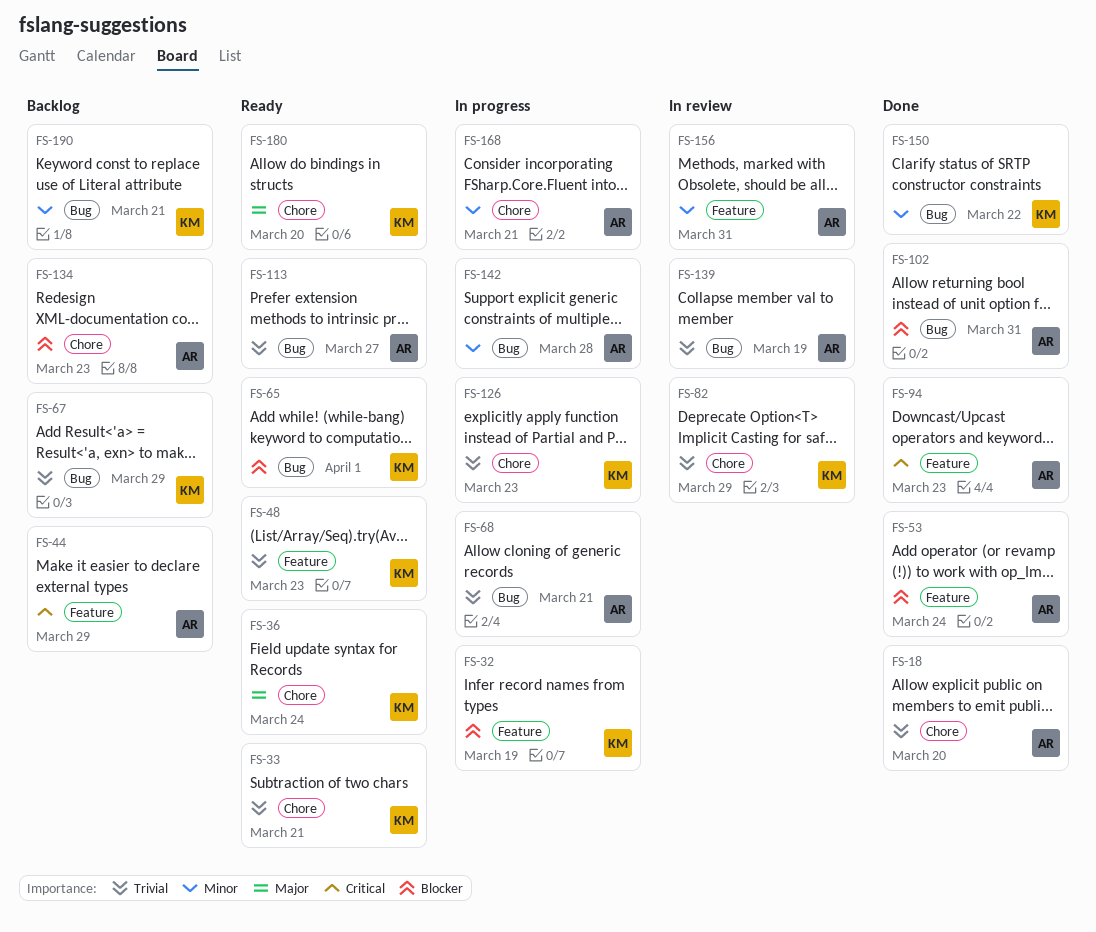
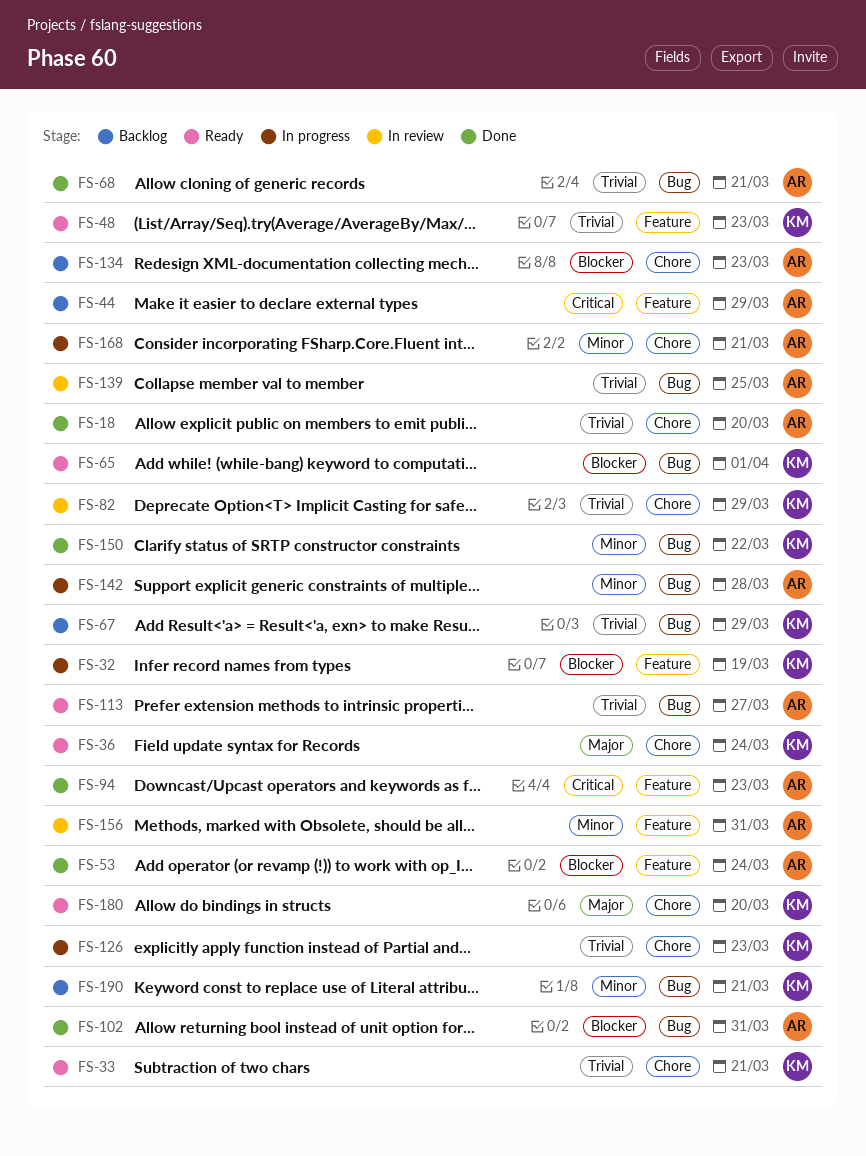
FS-68, status: In progress -> Done
FS-139, due: Mar 19 -> Mar 25

